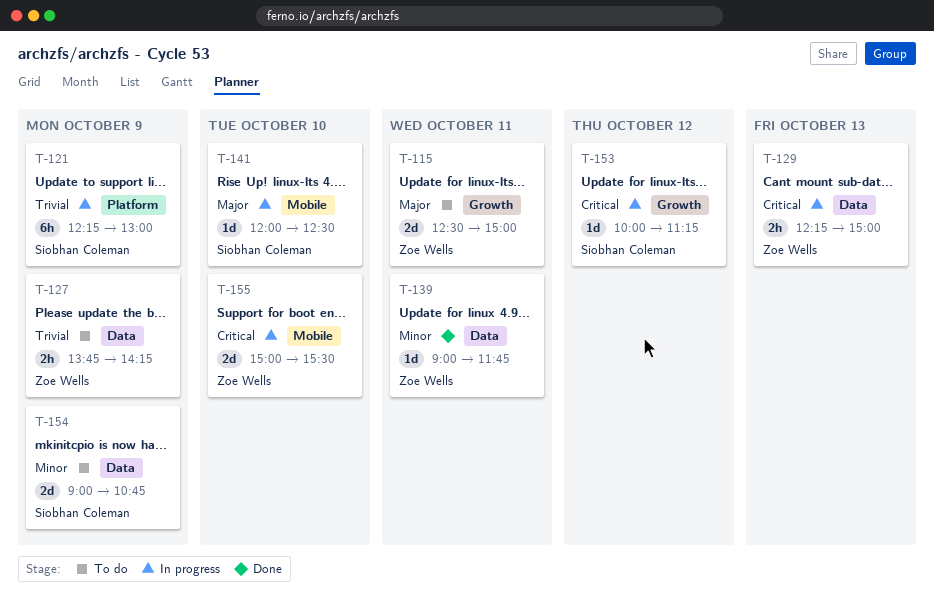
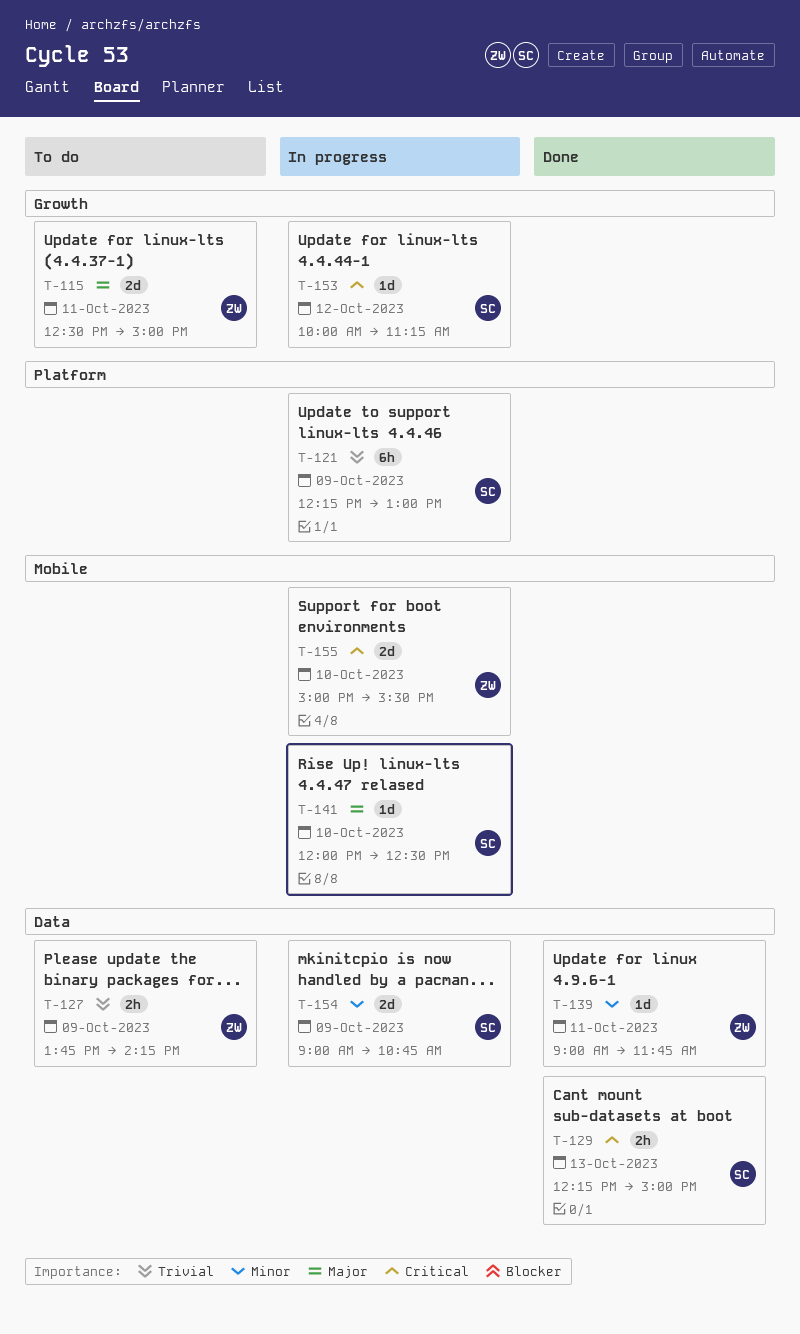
T-129, status: In progress -> Done
T-129, owner: Zoe Wells -> Siobhan Coleman
T-154, status: To do -> In progress

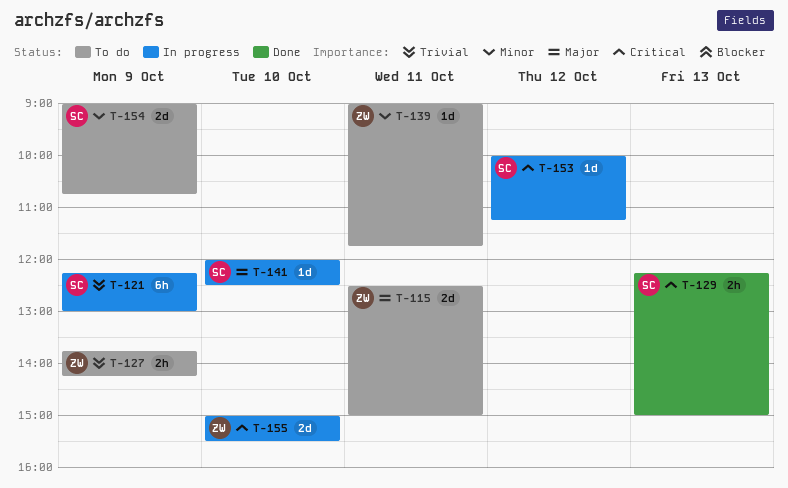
T-139, status: Done -> To do
T-154, status: In progress -> To do

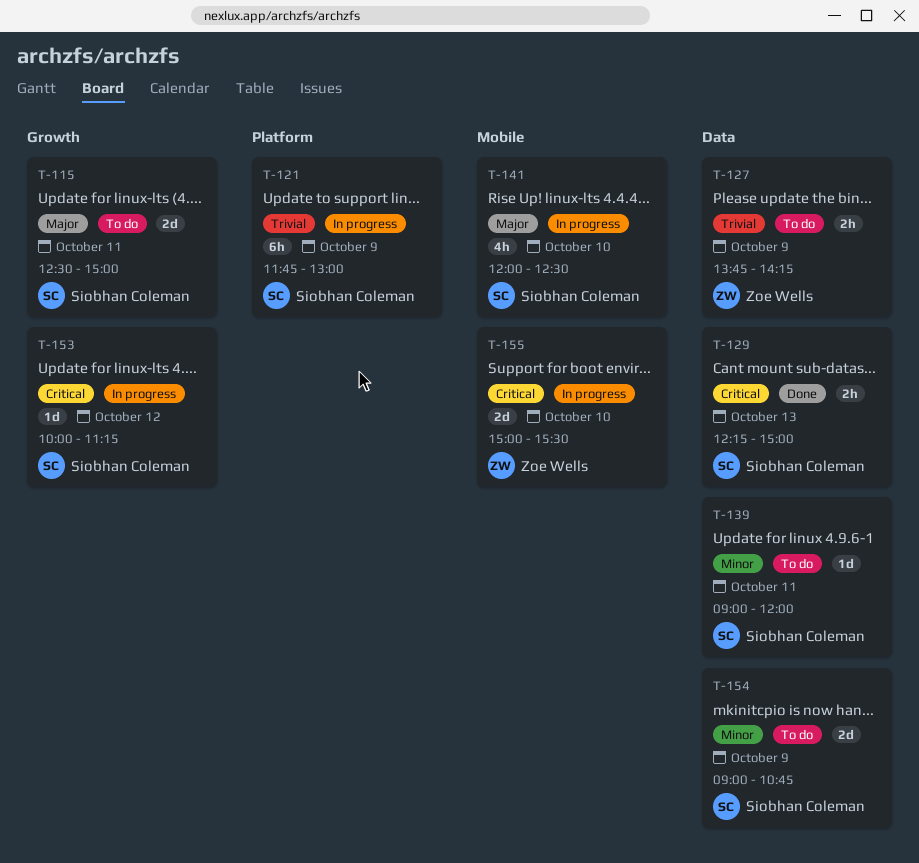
T-115, owner: Zoe Wells -> Siobhan Coleman
T-121, begins: 12:15 -> 11:45
T-139, owner: Zoe Wells -> Siobhan Coleman
T-139, ends: 11:45 -> 12:00
T-141, estimate: 1d -> 4h

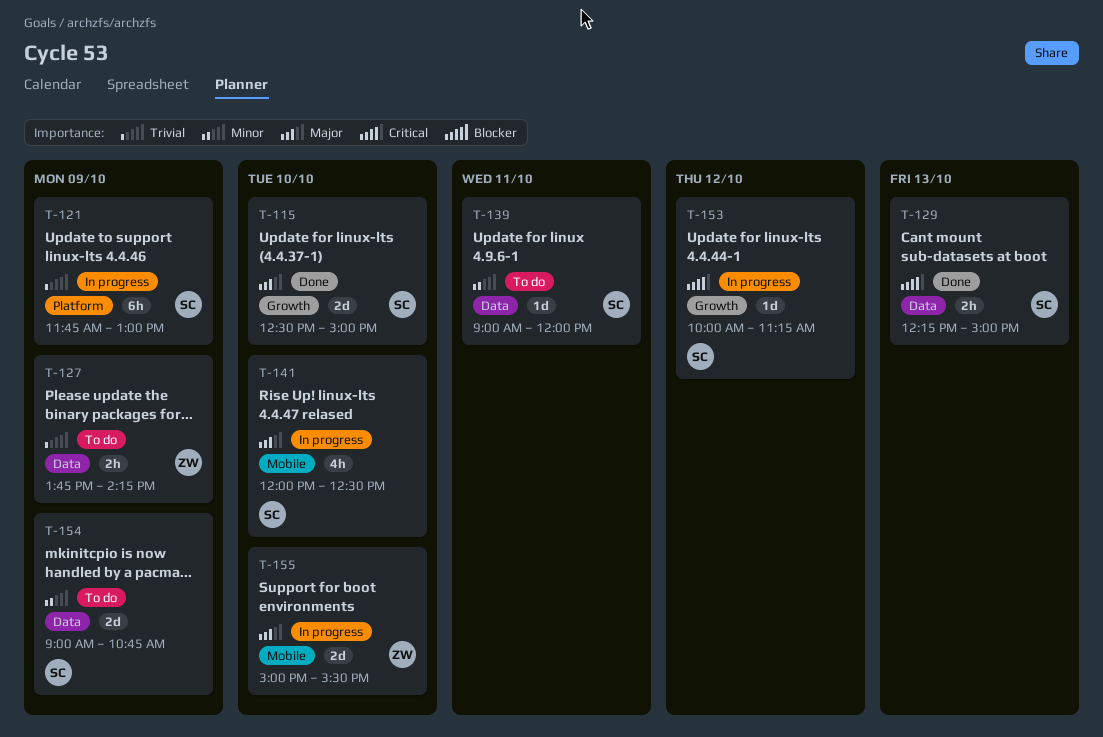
T-115, status: To do -> Done
T-115, day: Oct 11 -> Oct 10
T-155, priority: Critical -> Major

